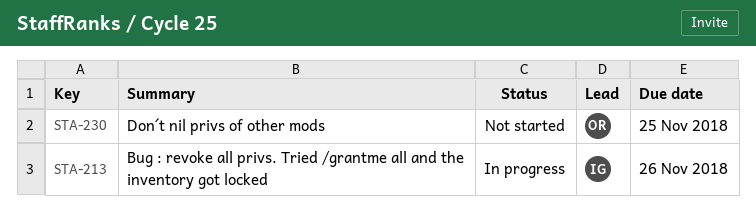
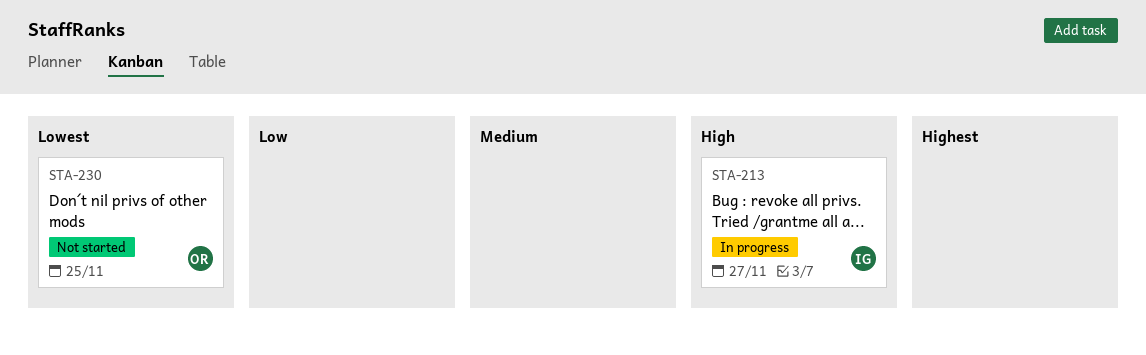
STA-213, due: Nov 26 -> Nov 27

